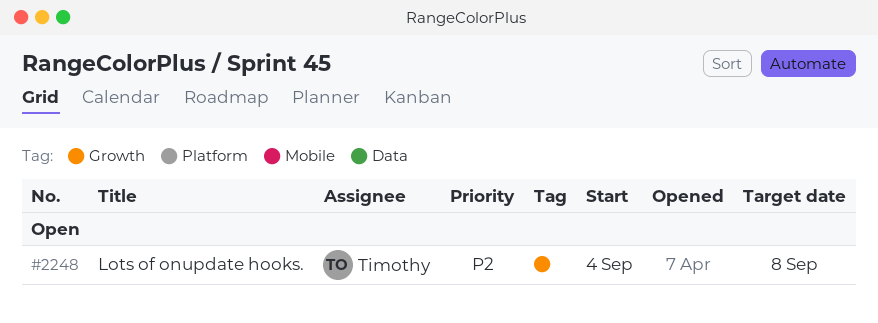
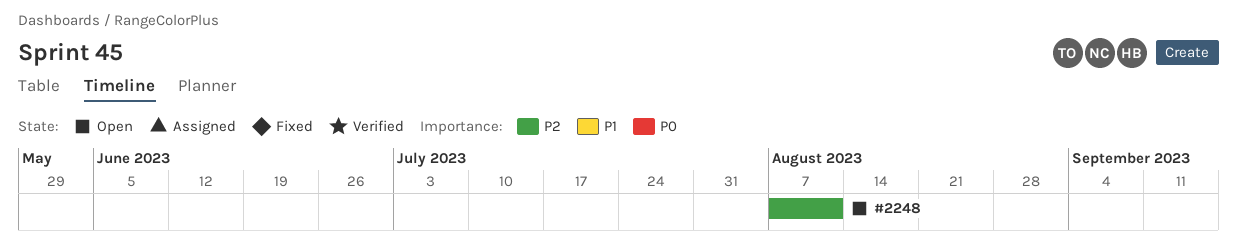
#2248, start: Sep 4 -> Aug 7
#2248, due: Sep 8 -> Aug 11

